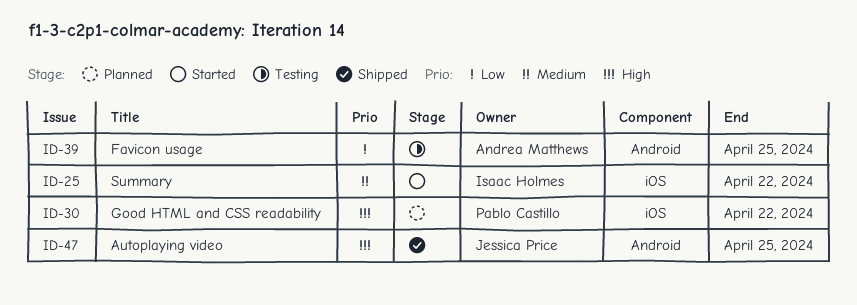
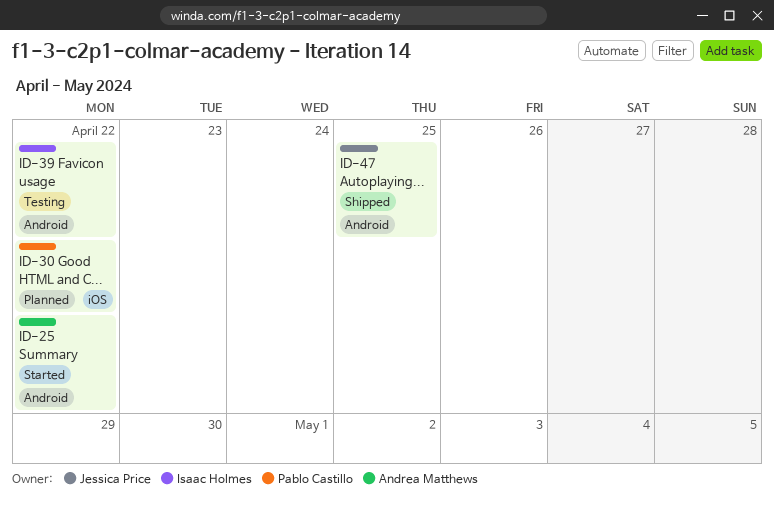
ID-25, owner: Isaac Holmes -> Andrea Matthews
ID-25, label: iOS -> Android
ID-39, owner: Andrea Matthews -> Isaac Holmes
ID-39, due: Apr 25 -> Apr 22

